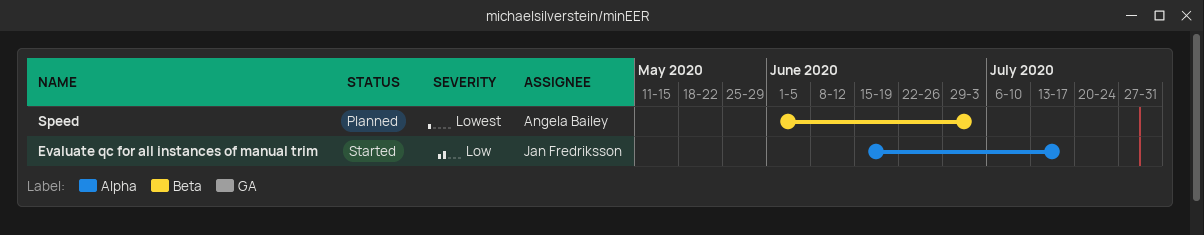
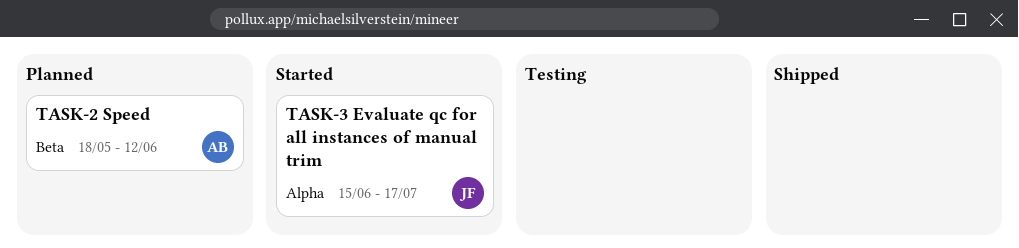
Speed, start: Jun 1 -> May 18
Speed, due: Jul 3 -> Jun 12

